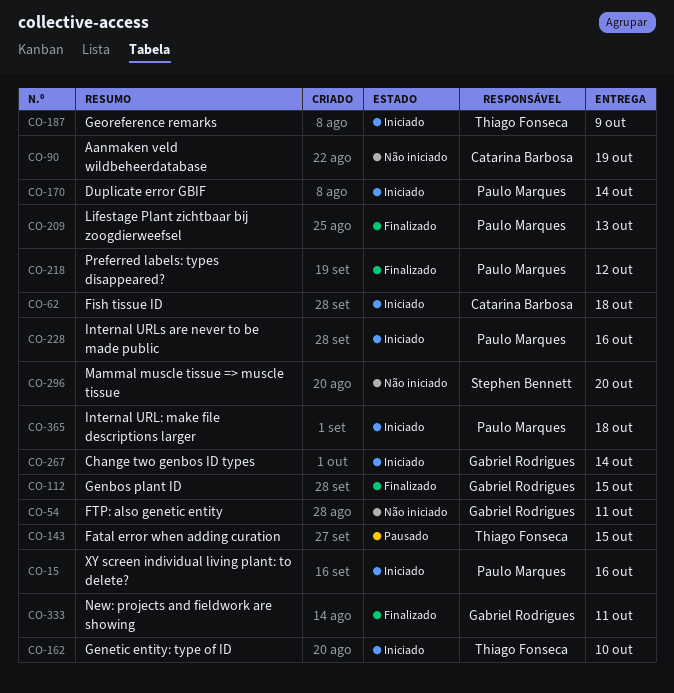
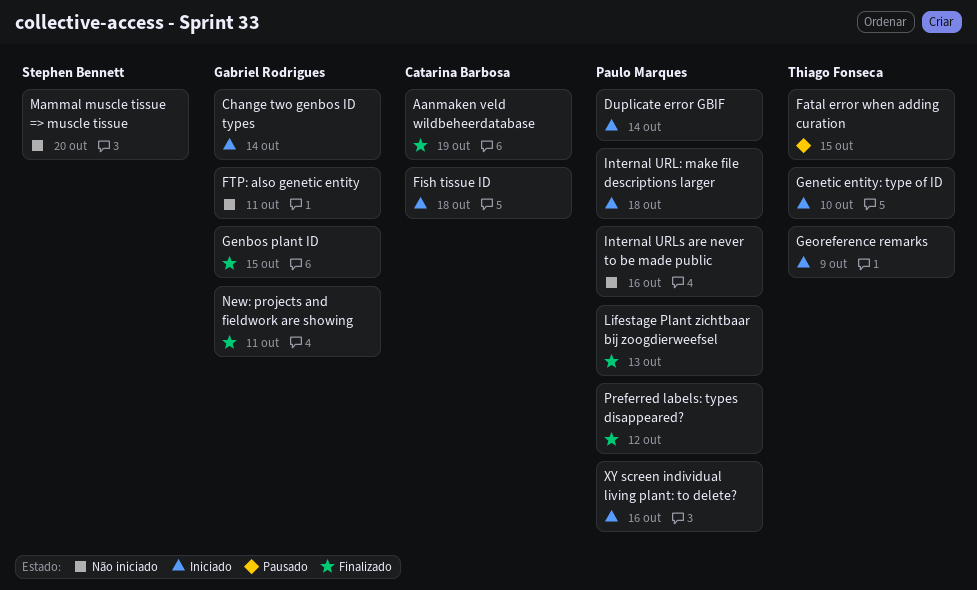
Aanmaken veld wildbeheerdatabase, status: Não iniciado -> Finalizado
Internal URLs are never to be made public, status: Iniciado -> Não iniciado

